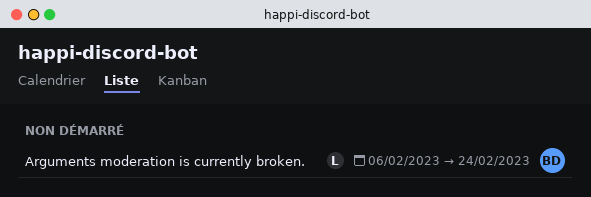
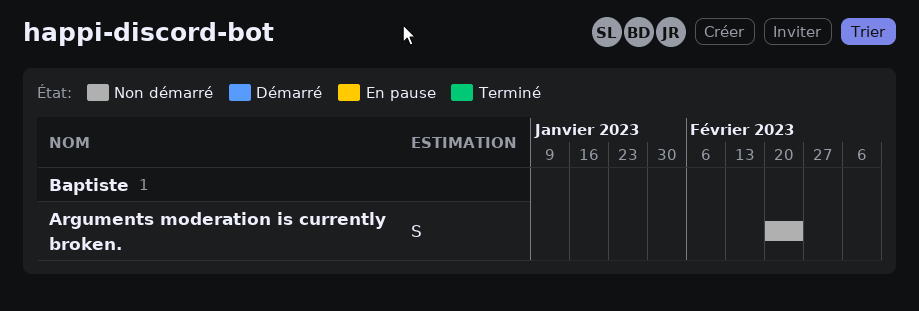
Arguments moderation is currently broken., estimate: L -> S
Arguments moderation is currently broken., start: Feb 6 -> Feb 20

